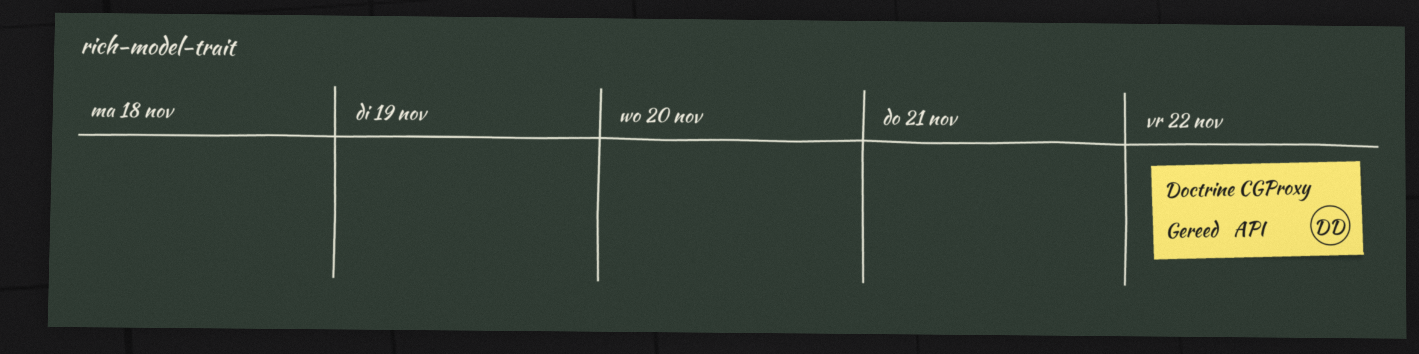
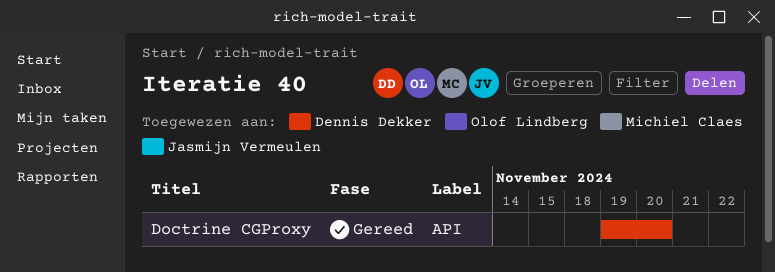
Doctrine CGProxy, due: Nov 22 -> Nov 20

